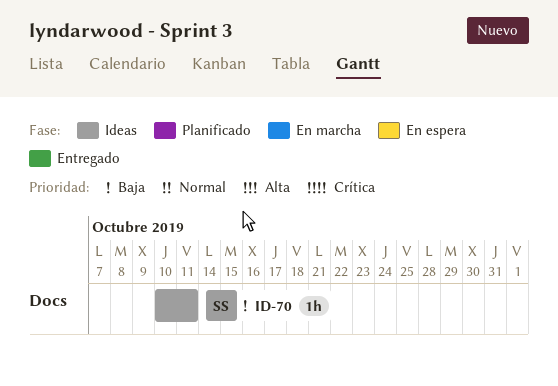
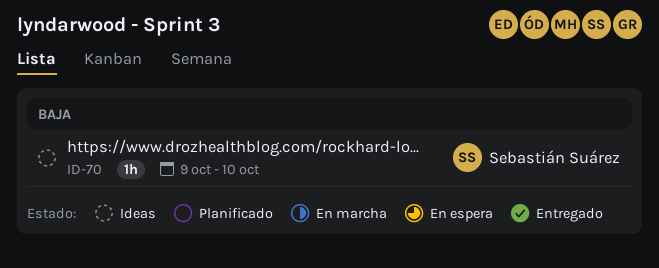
ID-70, start: Oct 10 -> Oct 9
ID-70, due: Oct 11 -> Oct 10

